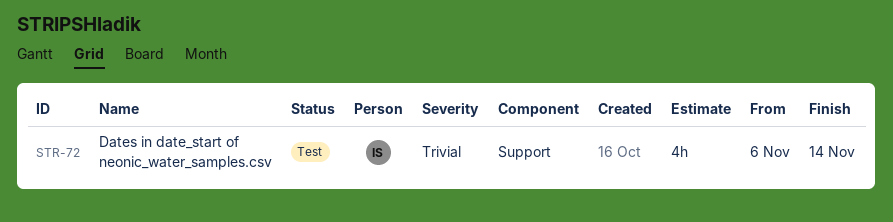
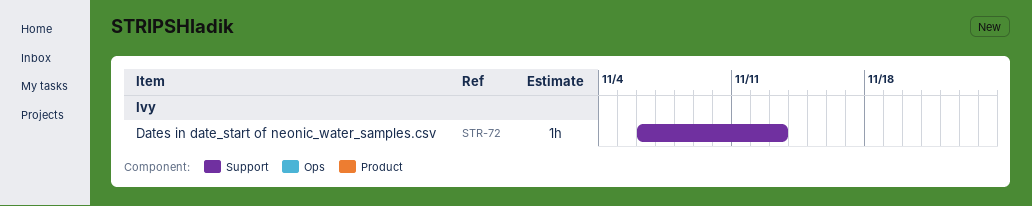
STR-72, estimate: 4h -> 1h
STR-72, due: Nov 14 -> Nov 13

